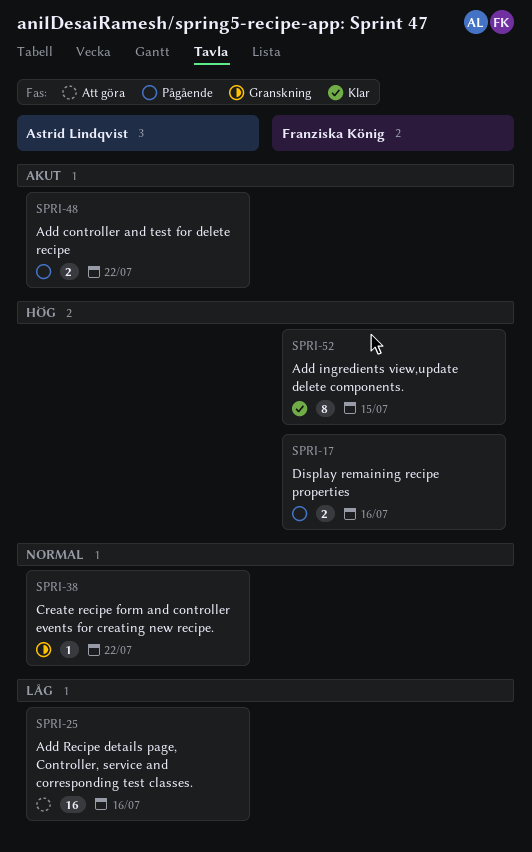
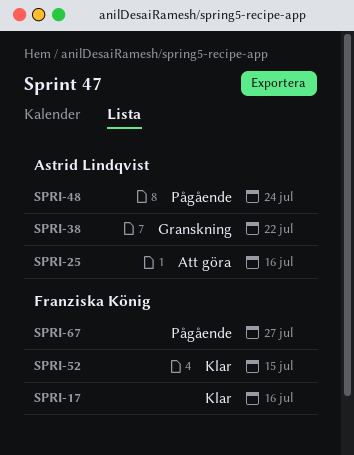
SPRI-17, status: Pågående -> Klar
SPRI-48, due: Jul 22 -> Jul 24
SPRI-67: none -> present

